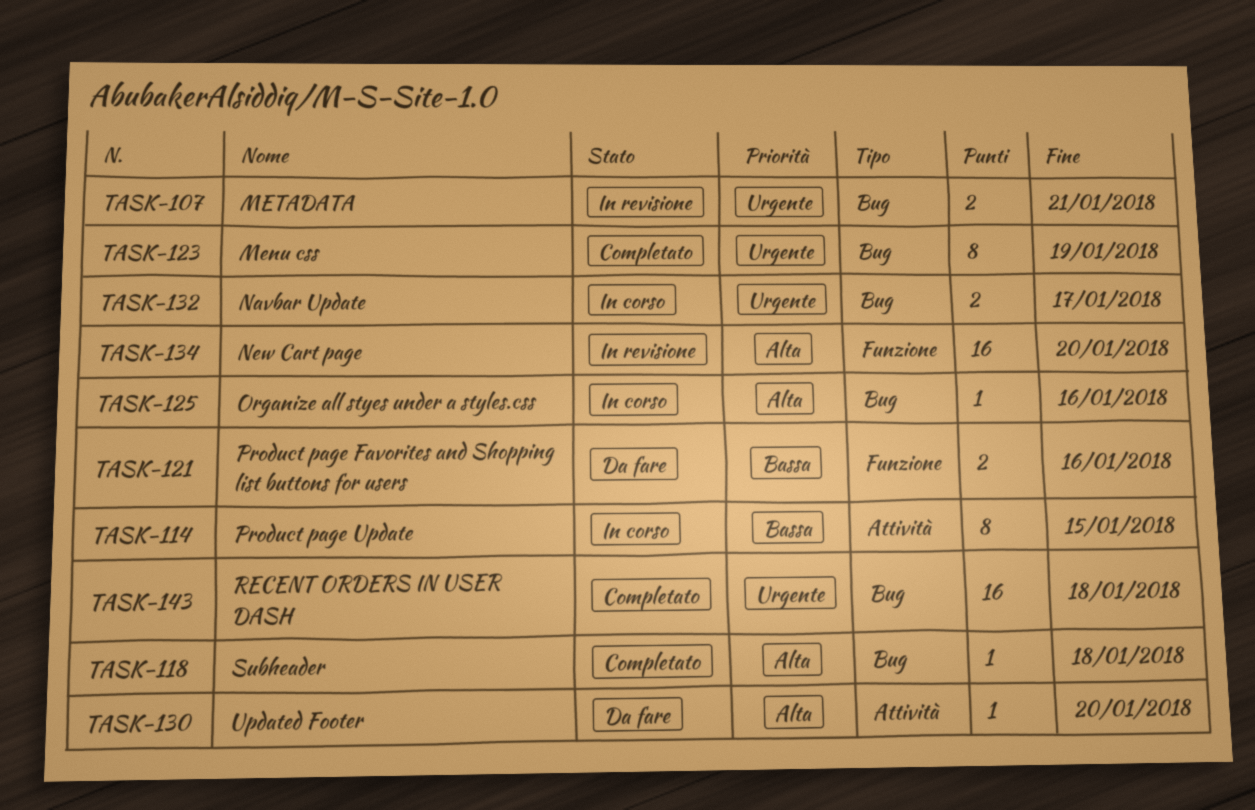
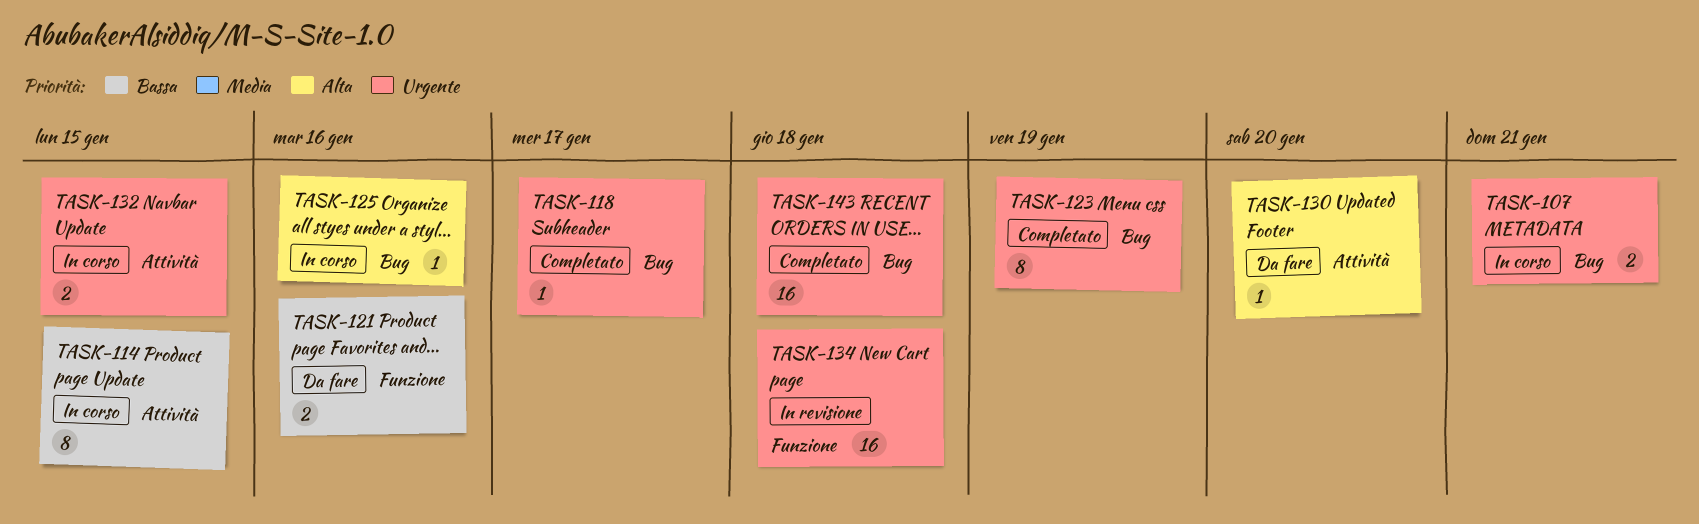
TASK-107, status: In revisione -> In corso
TASK-118, priority: Alta -> Urgente
TASK-118, due: Jan 18 -> Jan 17
TASK-132, label: Bug -> Attività
TASK-132, due: Jan 17 -> Jan 15
TASK-134, priority: Alta -> Urgente
TASK-134, due: Jan 20 -> Jan 18

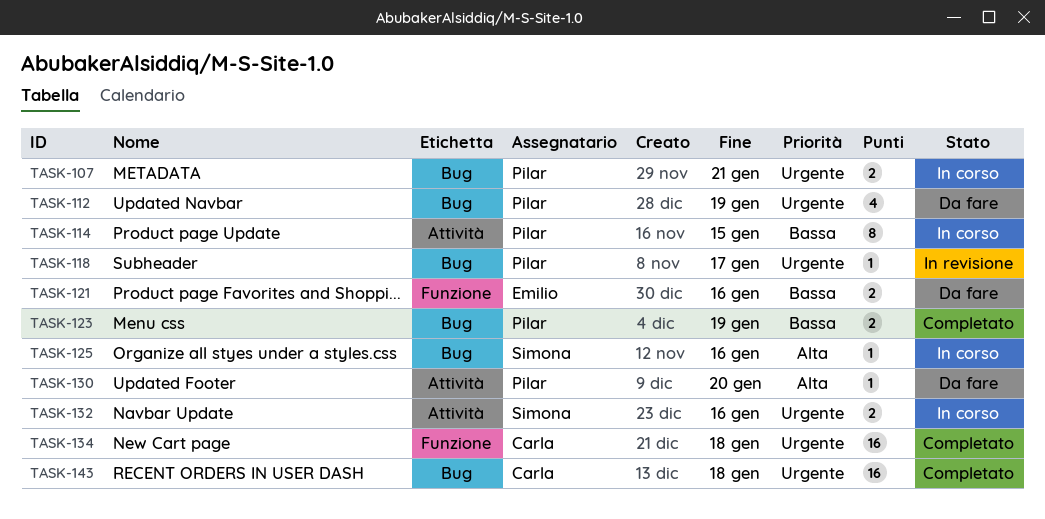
TASK-112: none -> present
TASK-118, status: Completato -> In revisione
TASK-123, priority: Urgente -> Bassa
TASK-123, estimate: 8 -> 2
TASK-132, due: Jan 15 -> Jan 16
TASK-134, status: In revisione -> Completato

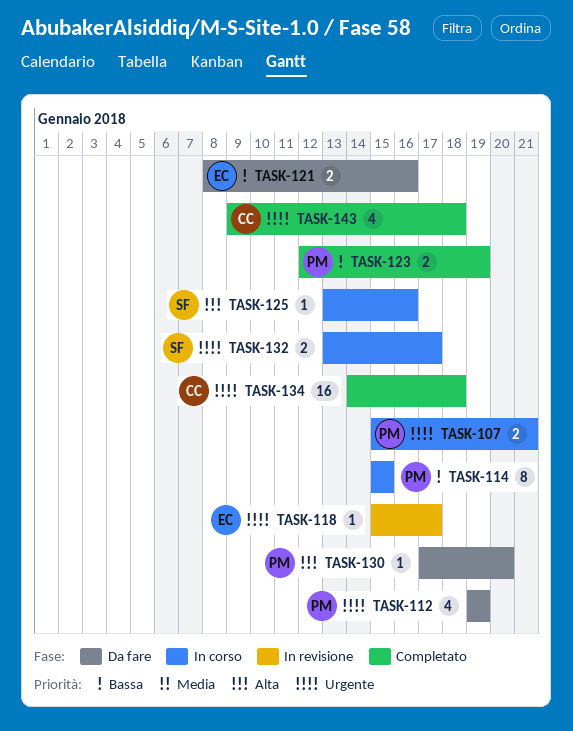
TASK-118, owner: Pilar -> Emilio
TASK-132, due: Jan 16 -> Jan 17
TASK-143, estimate: 16 -> 4

